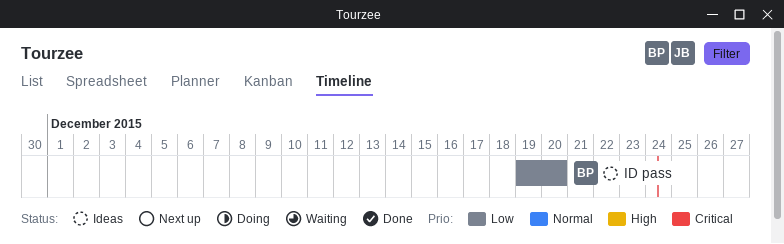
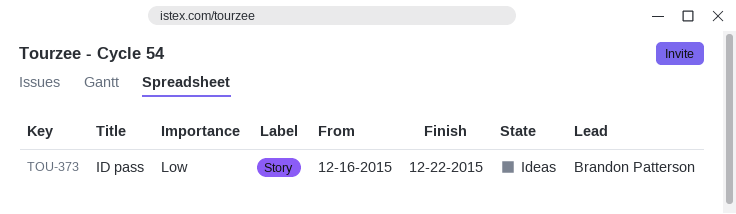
ID pass, start: Dec 19 -> Dec 16
ID pass, due: Dec 20 -> Dec 22

